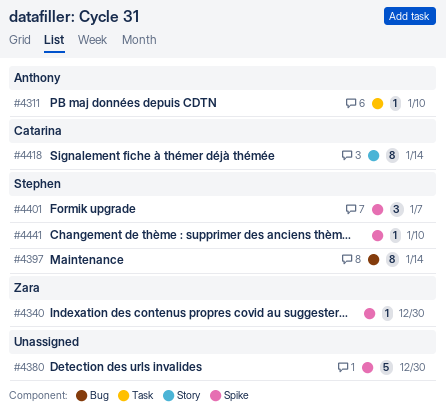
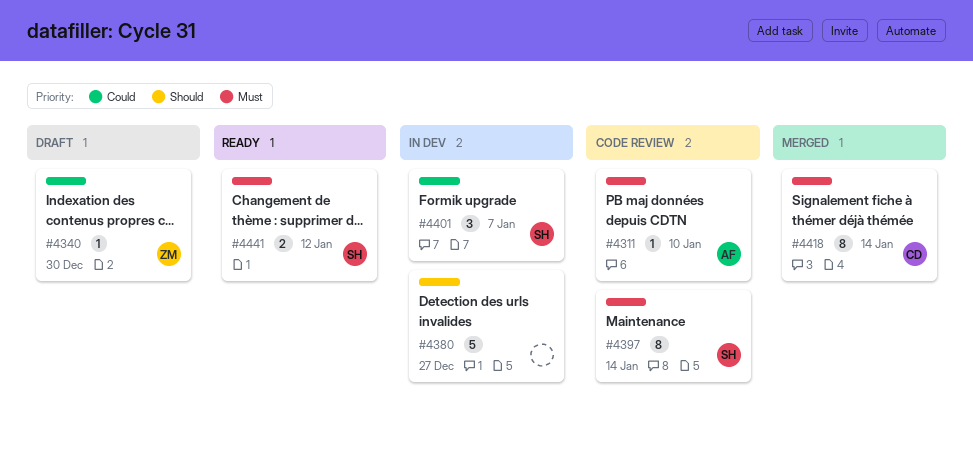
#4380, due: Dec 30 -> Dec 27
#4441, estimate: 1 -> 2
#4441, due: Jan 10 -> Jan 12

